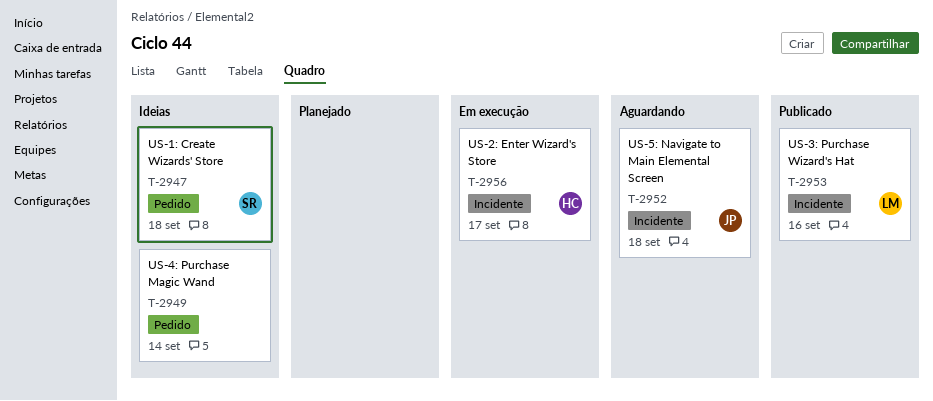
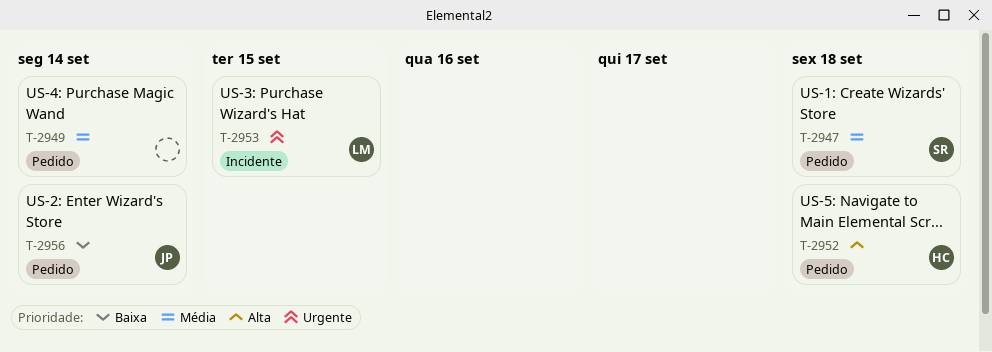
T-2952, owner: JP -> HC
T-2952, label: Incidente -> Pedido
T-2953, due: Sep 16 -> Sep 15
T-2956, owner: HC -> JP
T-2956, label: Incidente -> Pedido
T-2956, due: Sep 17 -> Sep 14

